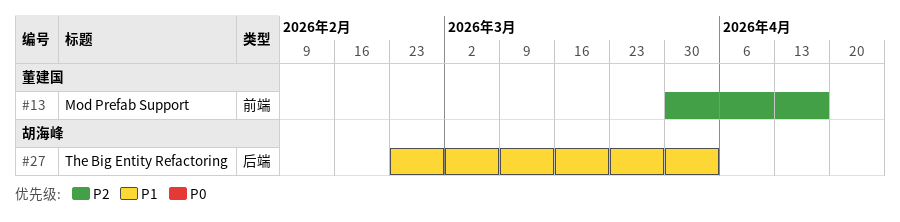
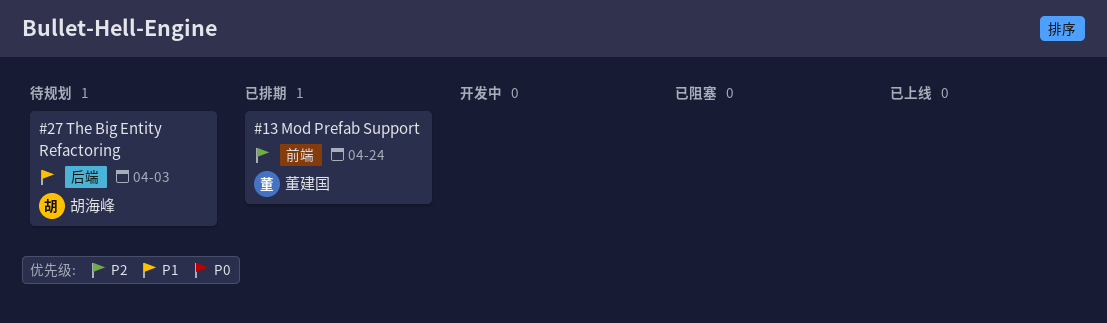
#13, due: Apr 17 -> Apr 24

